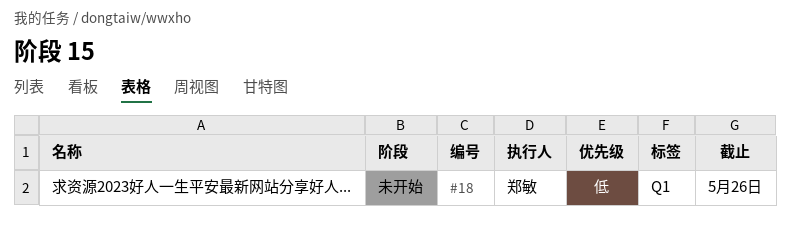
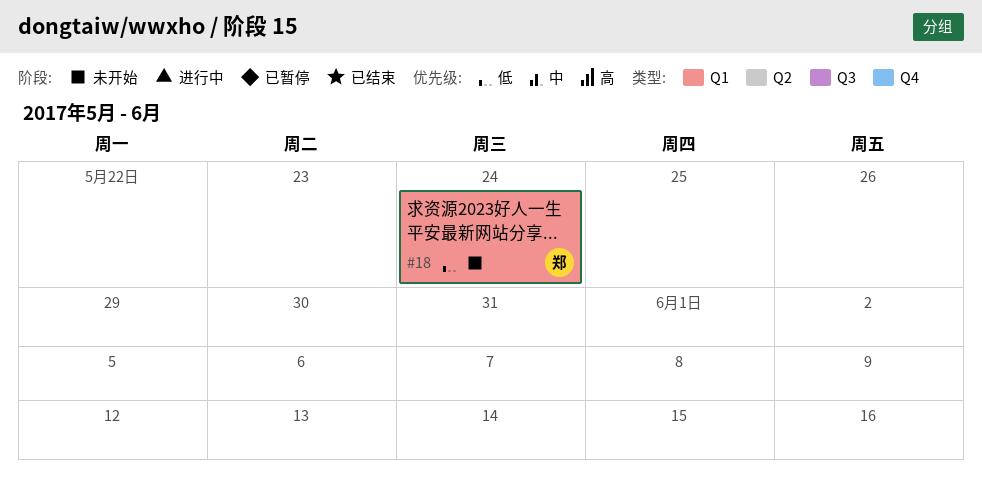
#18, due: May 26 -> May 24

